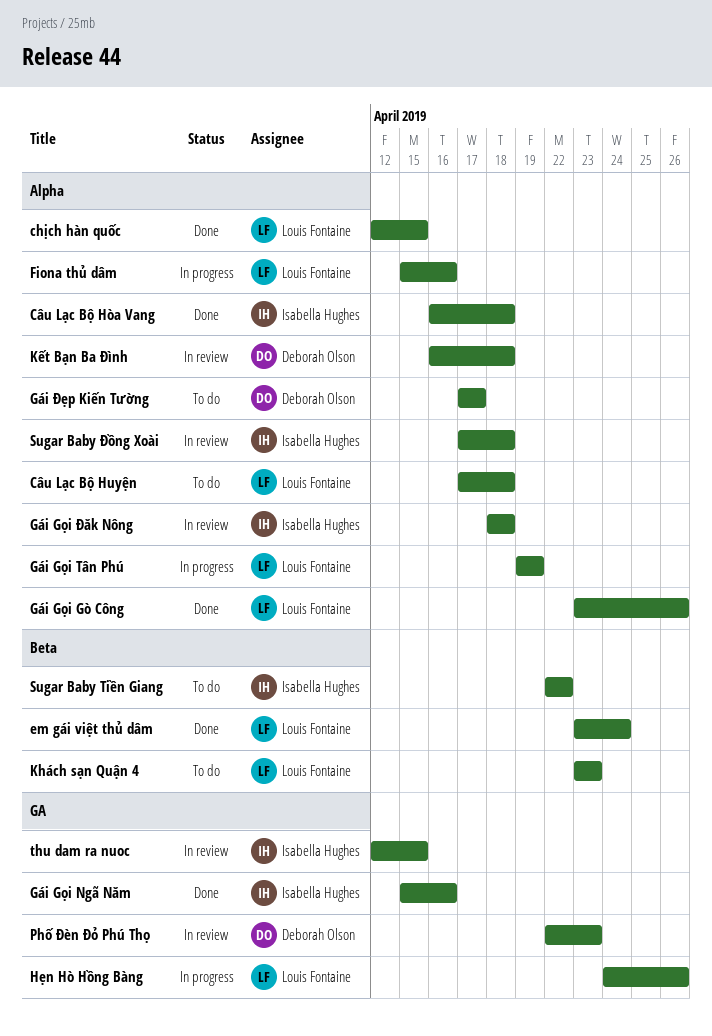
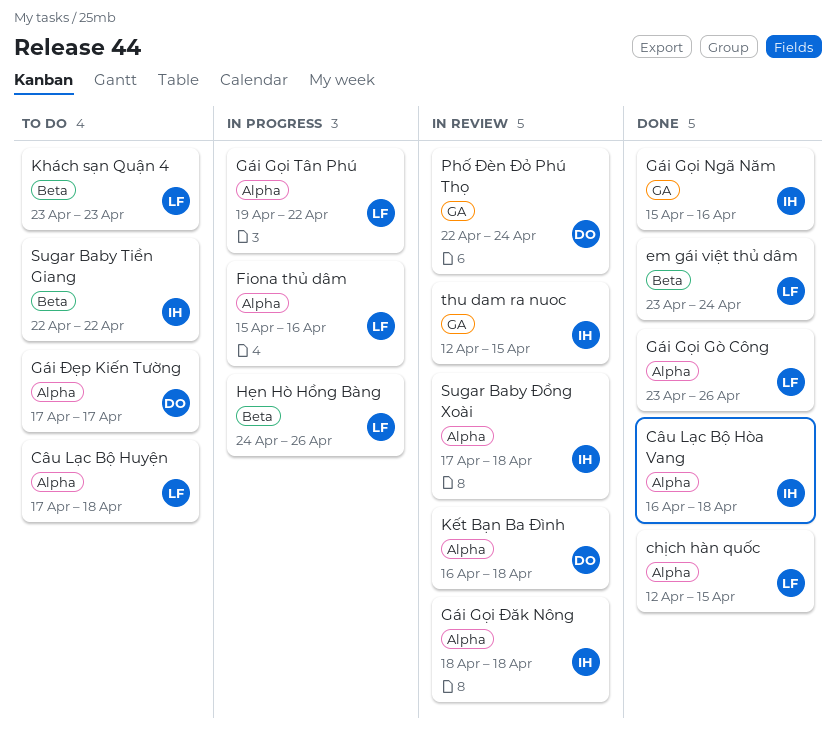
Gái Gọi Tân Phú, due: Apr 19 -> Apr 22
Hẹn Hò Hồng Bàng, label: GA -> Beta
Phố Đèn Đỏ Phú Thọ, due: Apr 23 -> Apr 24

